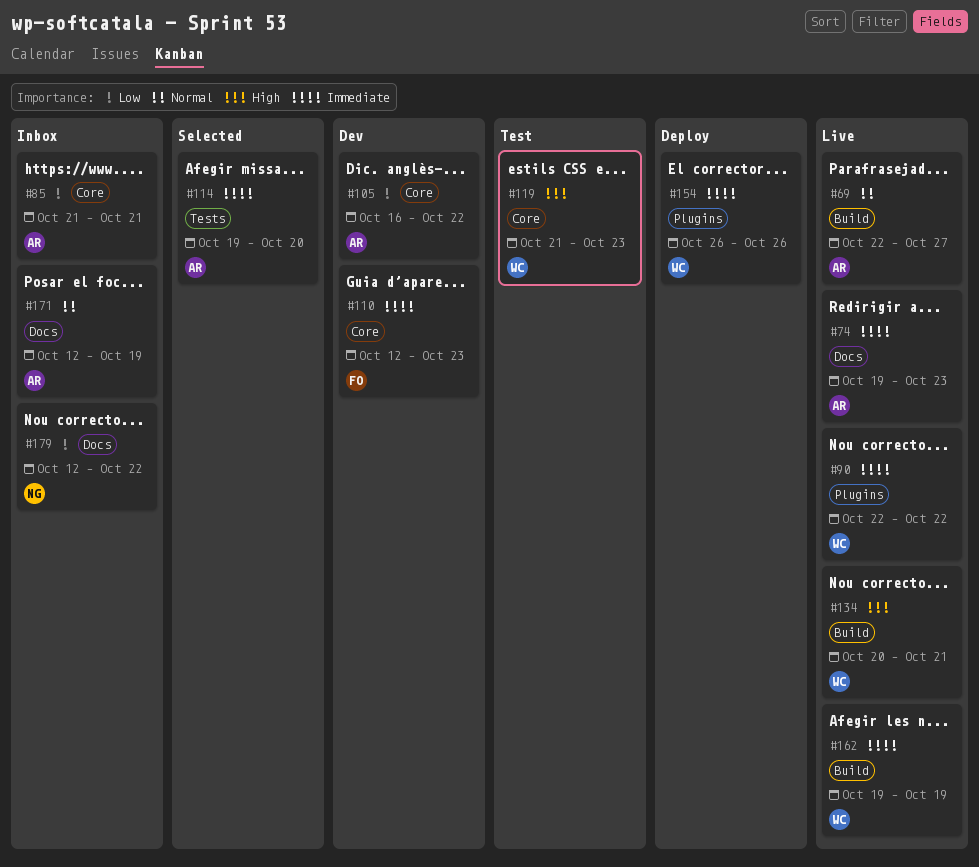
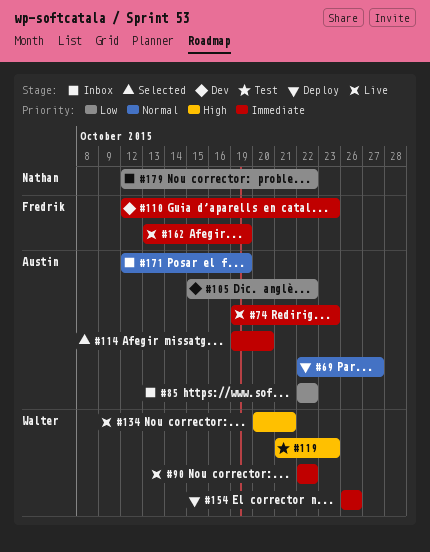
#69, status: Live -> Deploy
#85, start: Oct 21 -> Oct 22
#85, due: Oct 21 -> Oct 22
#105, start: Oct 16 -> Oct 15
#162, owner: Walter -> Fredrik
#162, start: Oct 19 -> Oct 13

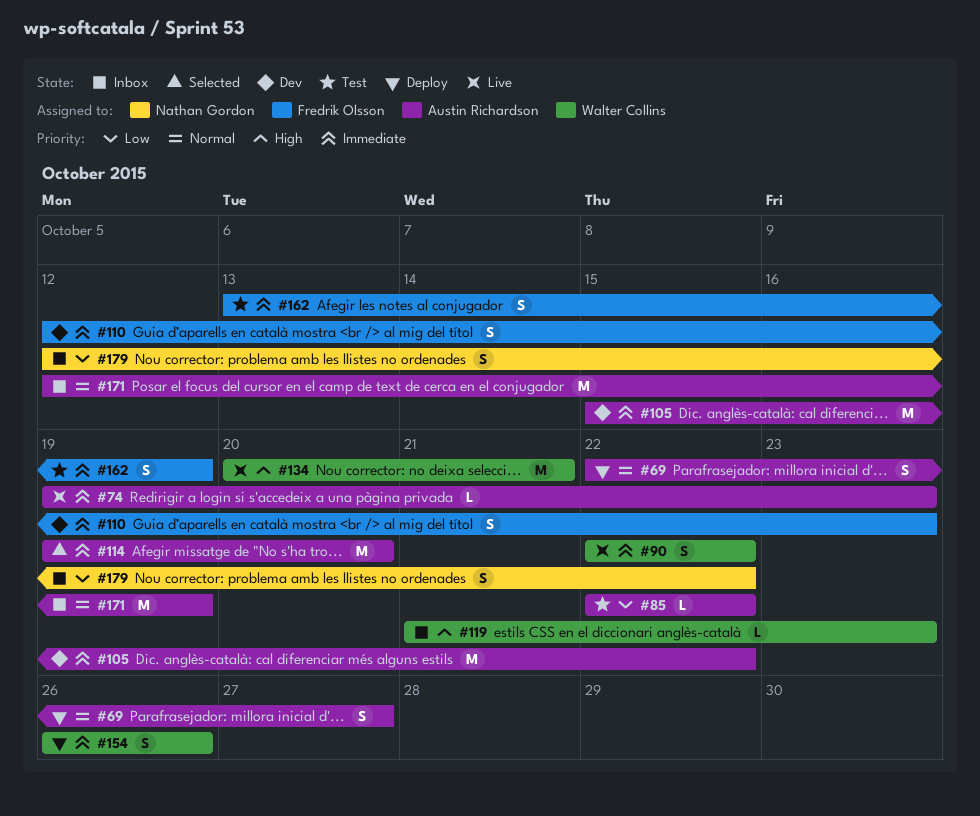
#85, status: Inbox -> Test
#105, priority: Low -> Immediate
#119, status: Test -> Inbox
#162, status: Live -> Test

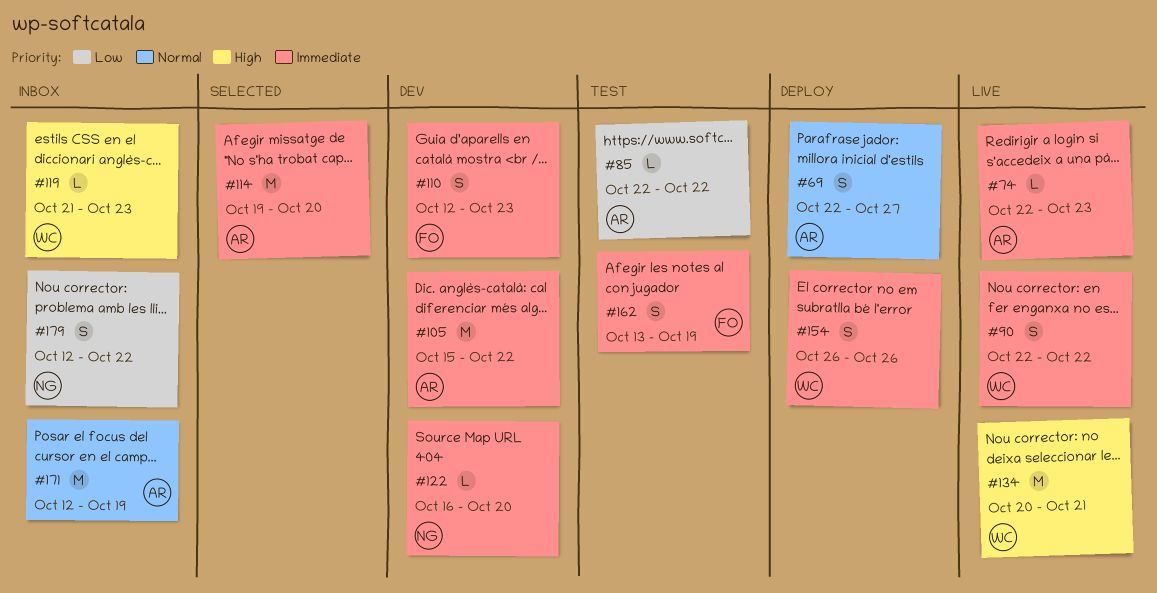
#74, start: Oct 19 -> Oct 22
#122: none -> present

